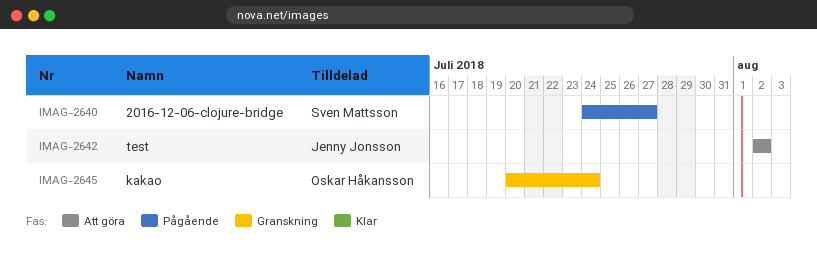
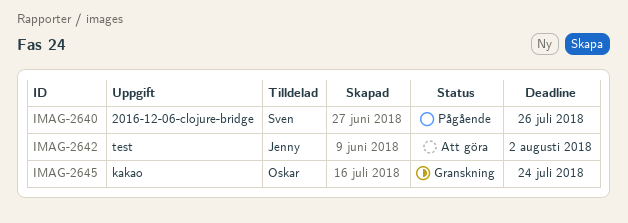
IMAG-2640, due: Jul 27 -> Jul 26

